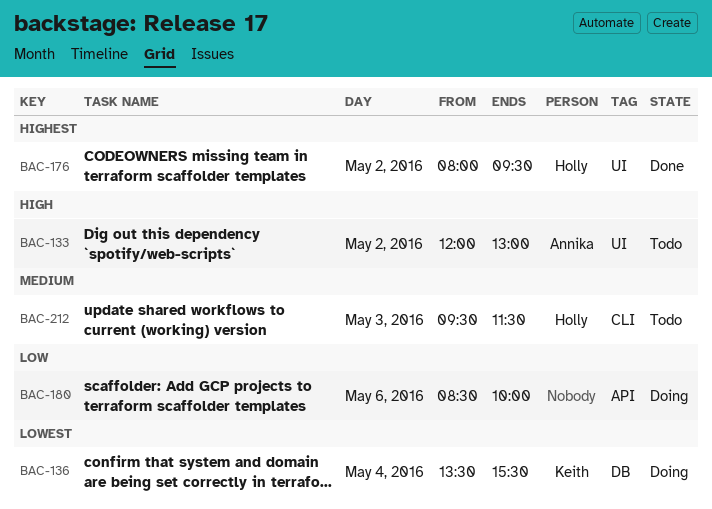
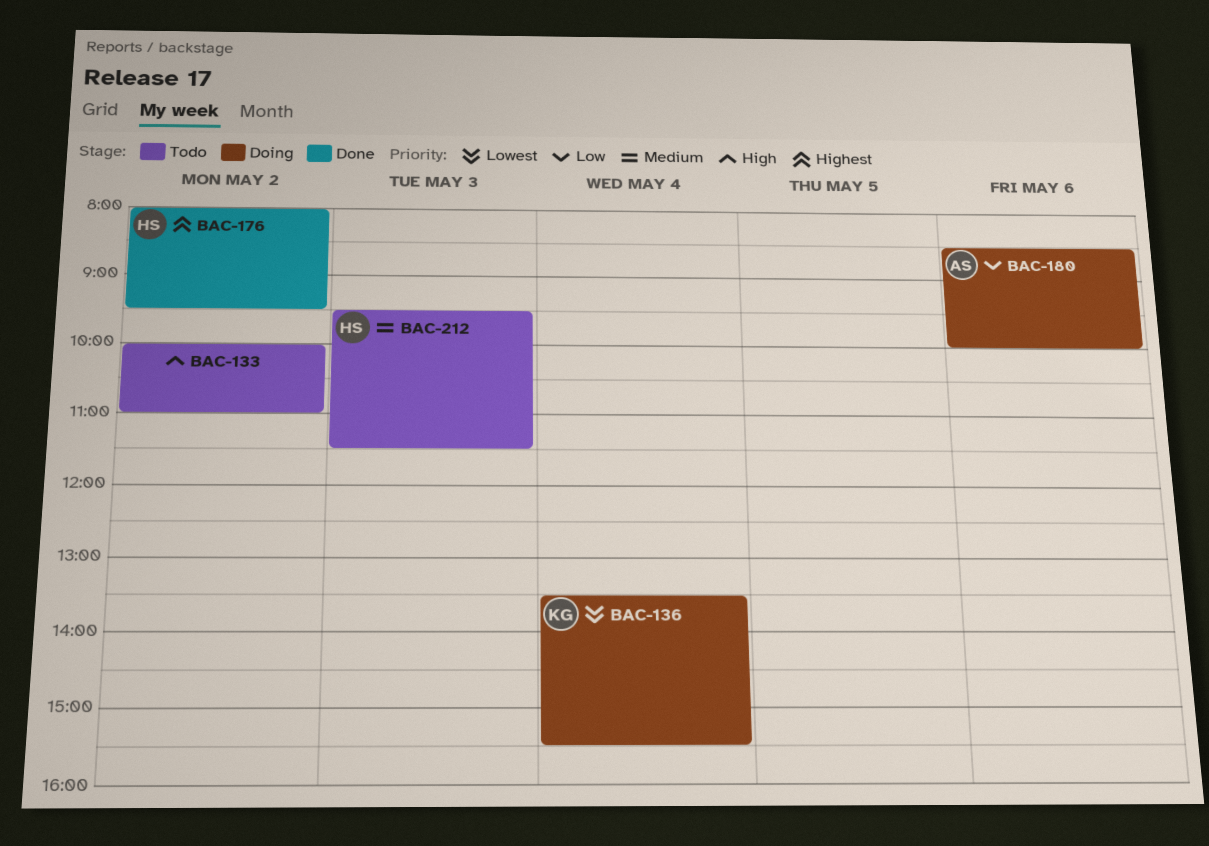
BAC-133, owner: Annika -> none
BAC-133, begins: 12:00 -> 10:00
BAC-133, ends: 13:00 -> 11:00
BAC-180, owner: none -> Annika

